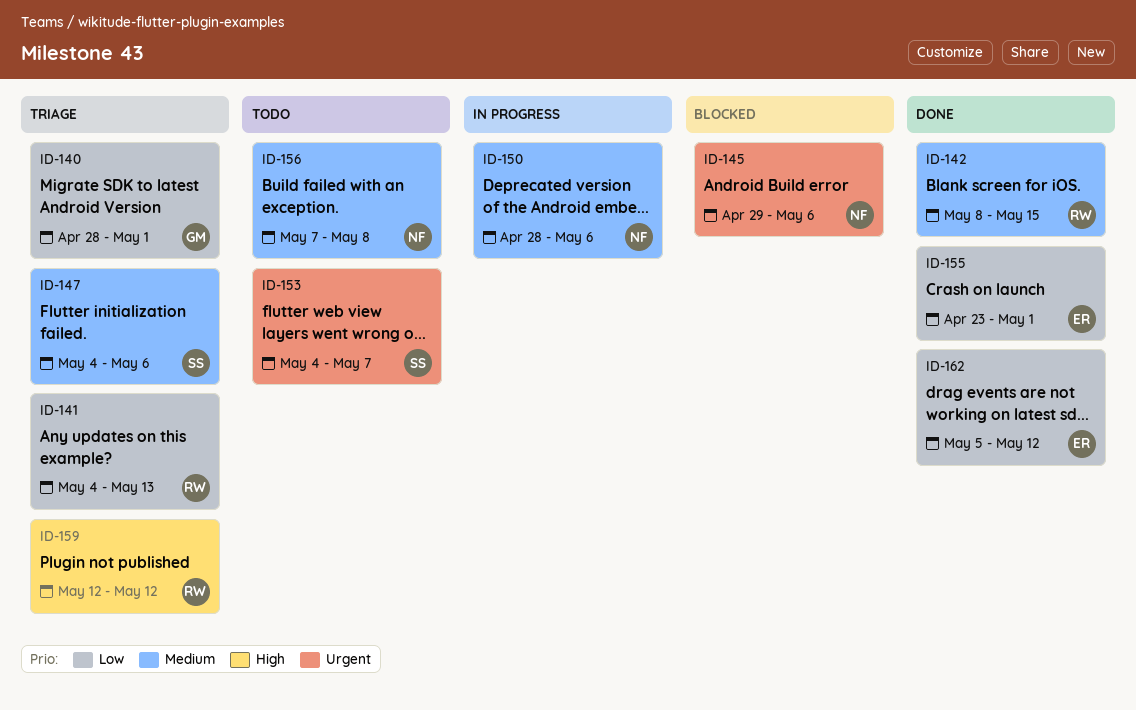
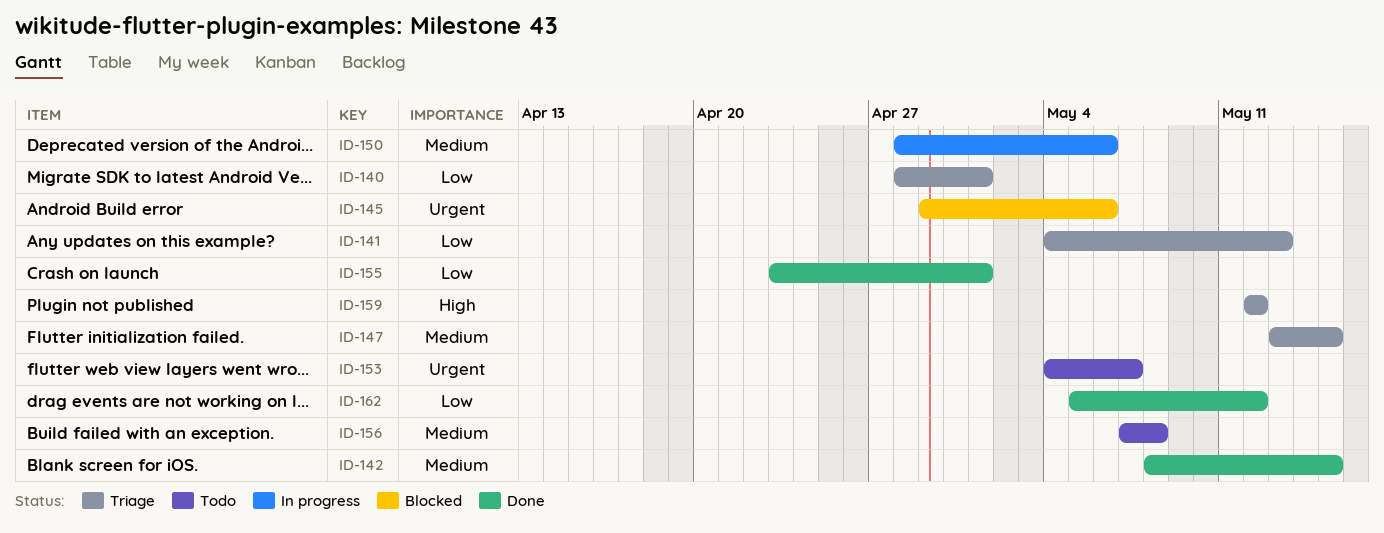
ID-147, start: May 4 -> May 13
ID-147, due: May 6 -> May 15

